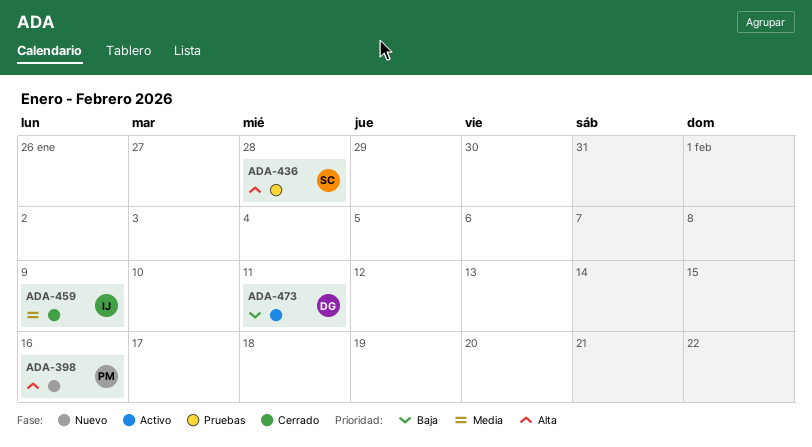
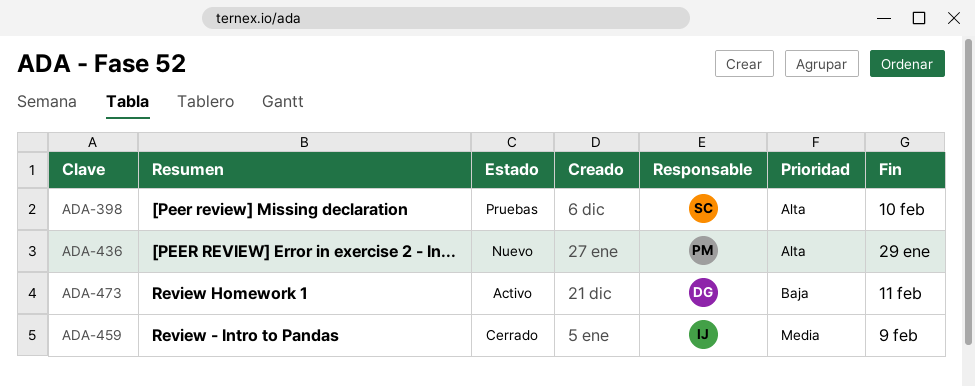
ADA-398, status: Nuevo -> Pruebas
ADA-398, owner: PM -> SC
ADA-398, due: Feb 16 -> Feb 10
ADA-436, status: Pruebas -> Nuevo
ADA-436, owner: SC -> PM
ADA-436, due: Jan 28 -> Jan 29

